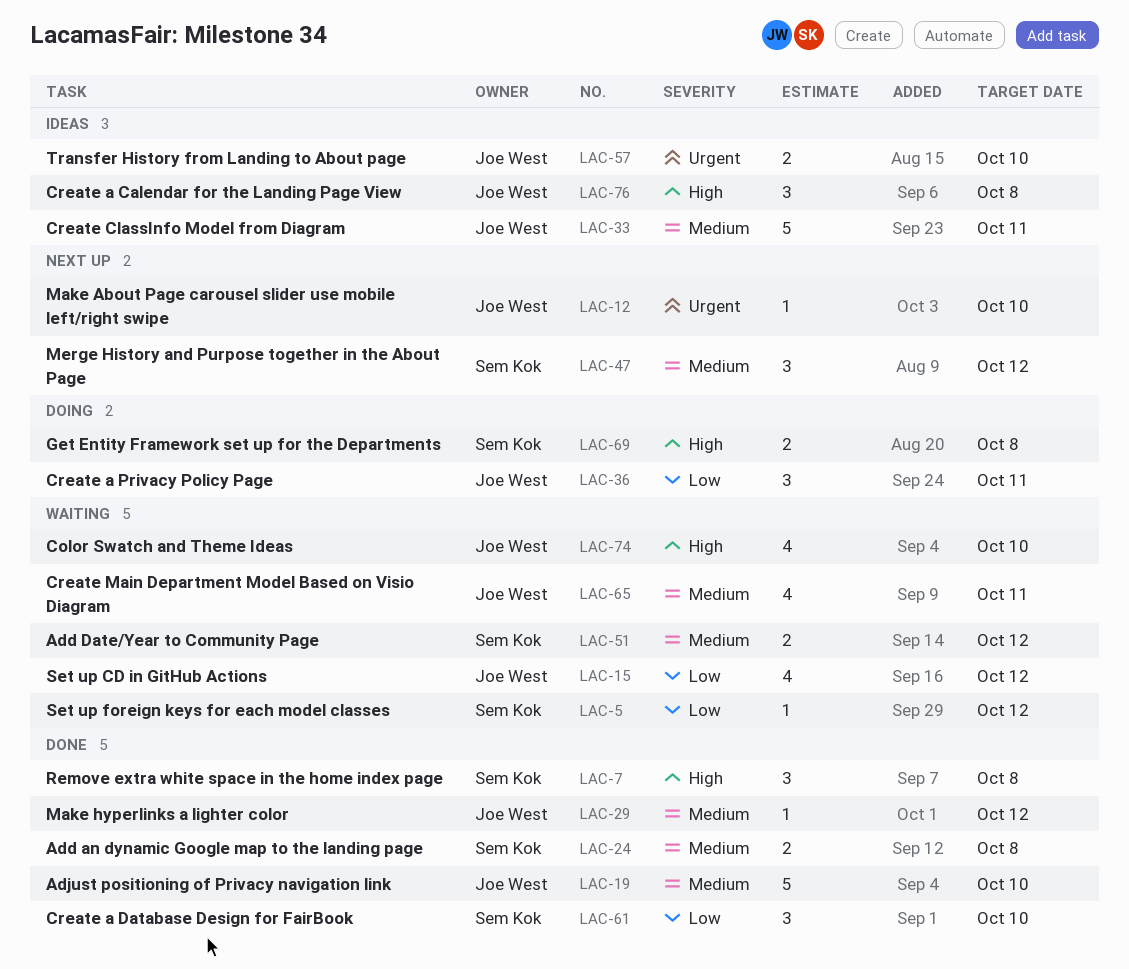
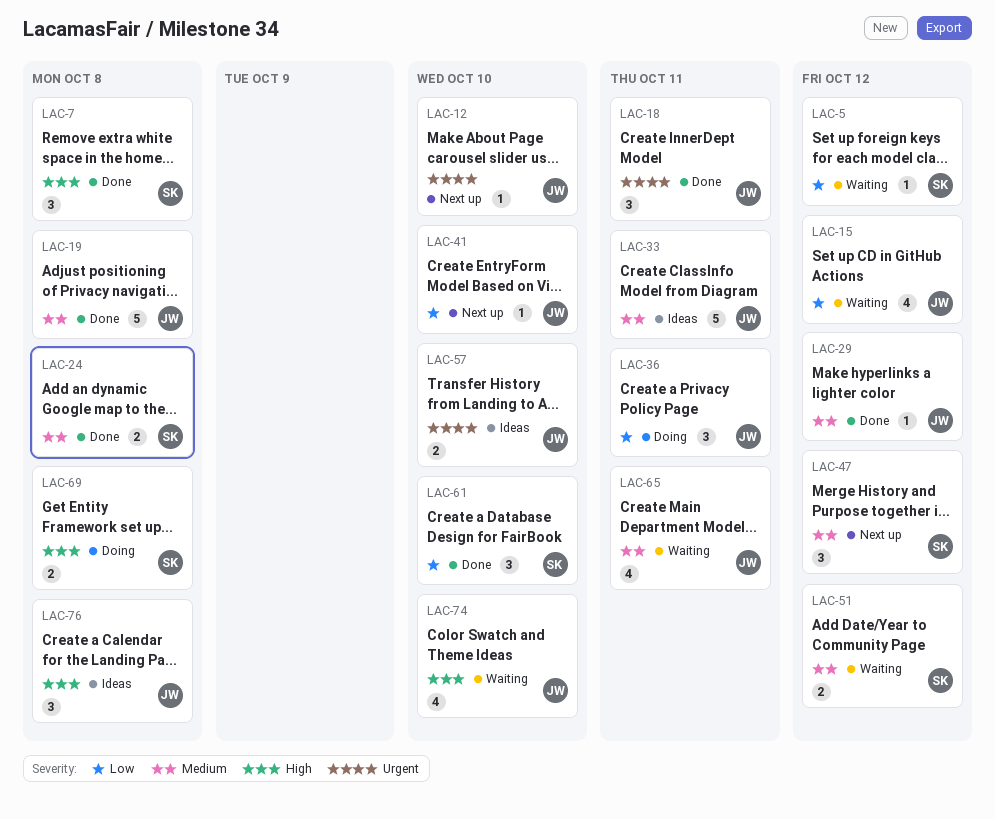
LAC-18: none -> present
LAC-19, due: Oct 10 -> Oct 8
LAC-41: none -> present

